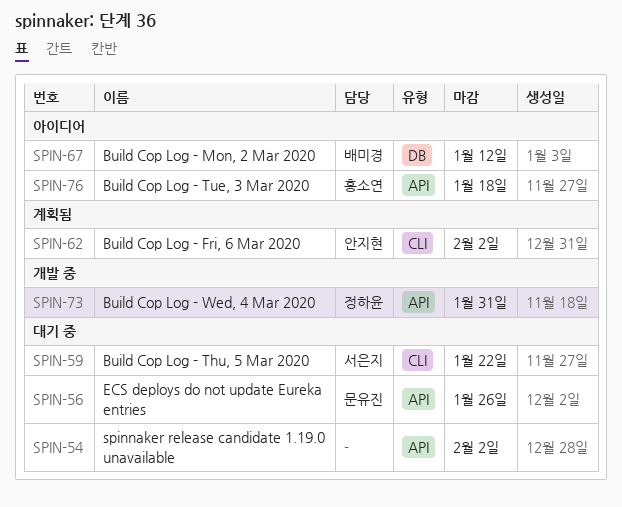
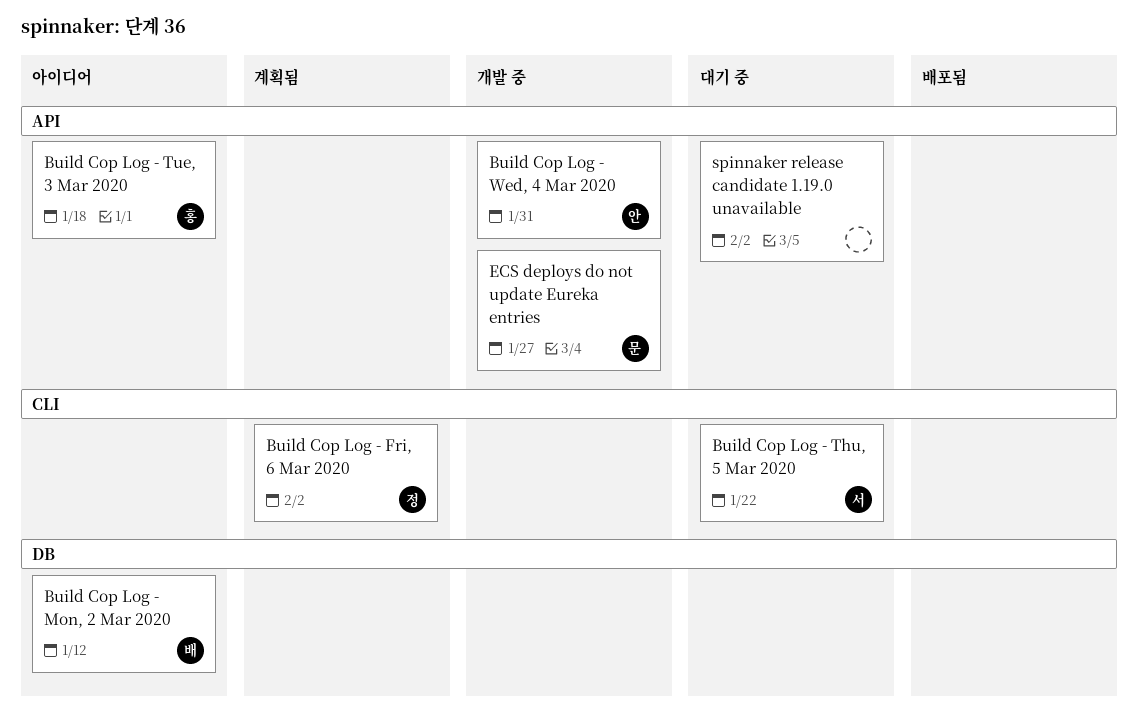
Build Cop Log - Fri, 6 Mar 2020, owner: 안지현 -> 정하윤
Build Cop Log - Wed, 4 Mar 2020, owner: 정하윤 -> 안지현
ECS deploys do not update Eureka entries, status: 대기 중 -> 개발 중
ECS deploys do not update Eureka entries, due: Jan 26 -> Jan 27

